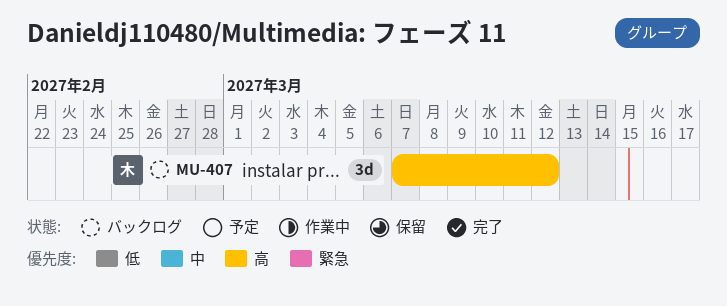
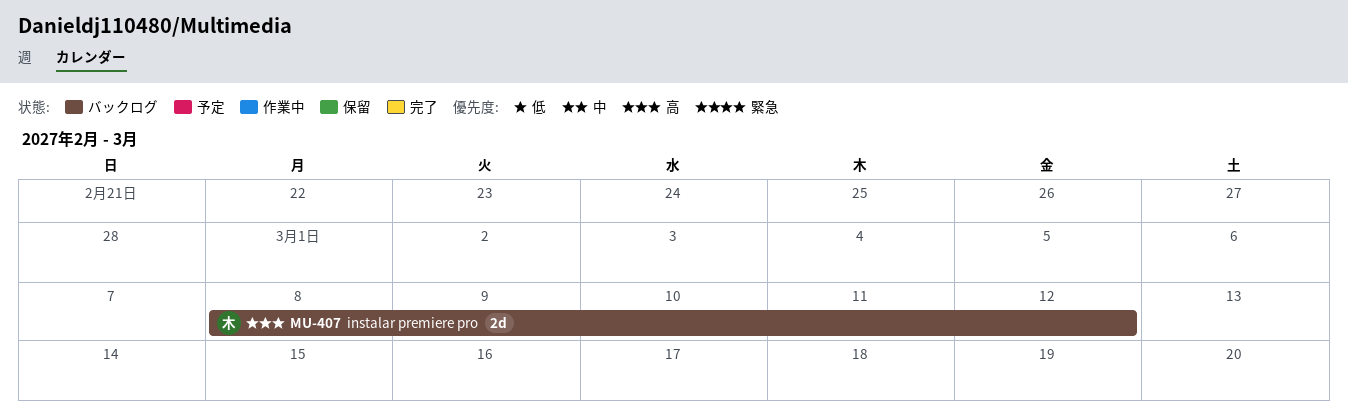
MU-407, estimate: 3d -> 2d
MU-407, start: Mar 7 -> Mar 8

